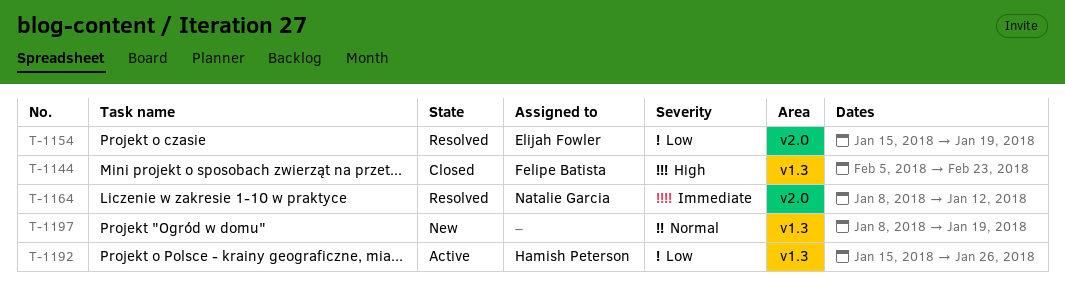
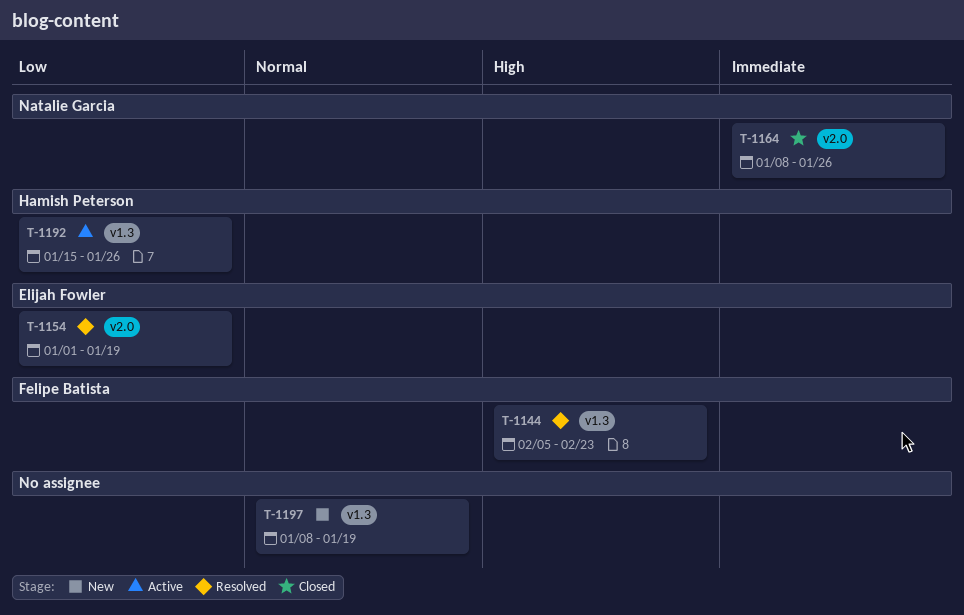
T-1144, status: Closed -> Resolved
T-1154, start: Jan 15 -> Jan 1
T-1164, status: Resolved -> Closed
T-1164, due: Jan 12 -> Jan 26

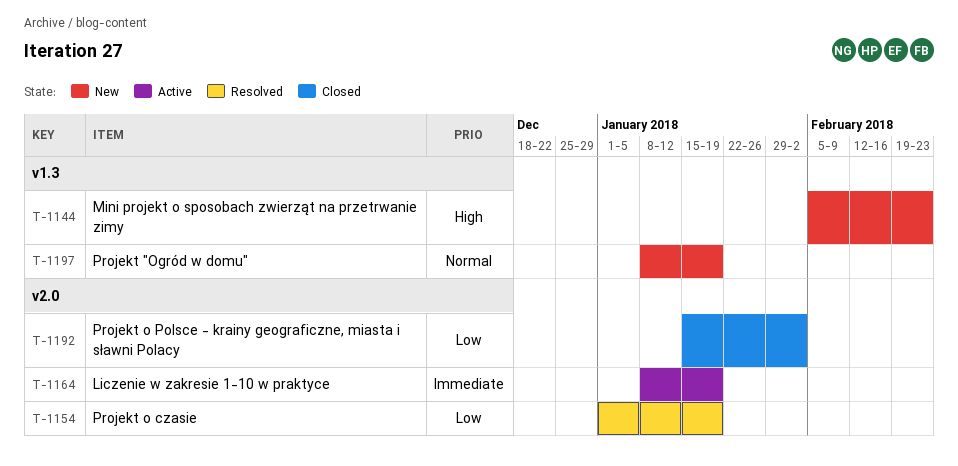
T-1144, status: Resolved -> New
T-1164, status: Closed -> Active
T-1164, due: Jan 26 -> Jan 19
T-1192, status: Active -> Closed
T-1192, label: v1.3 -> v2.0
T-1192, due: Jan 26 -> Feb 2

